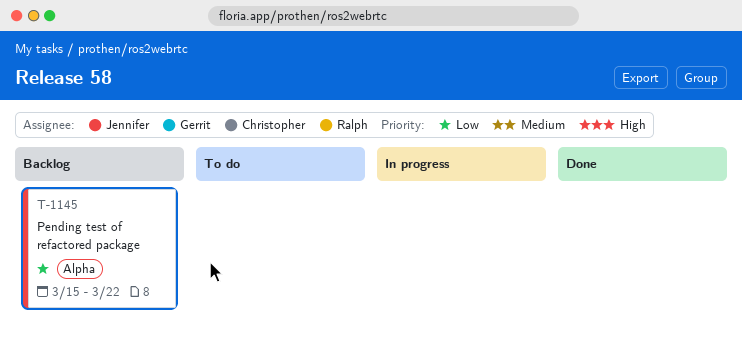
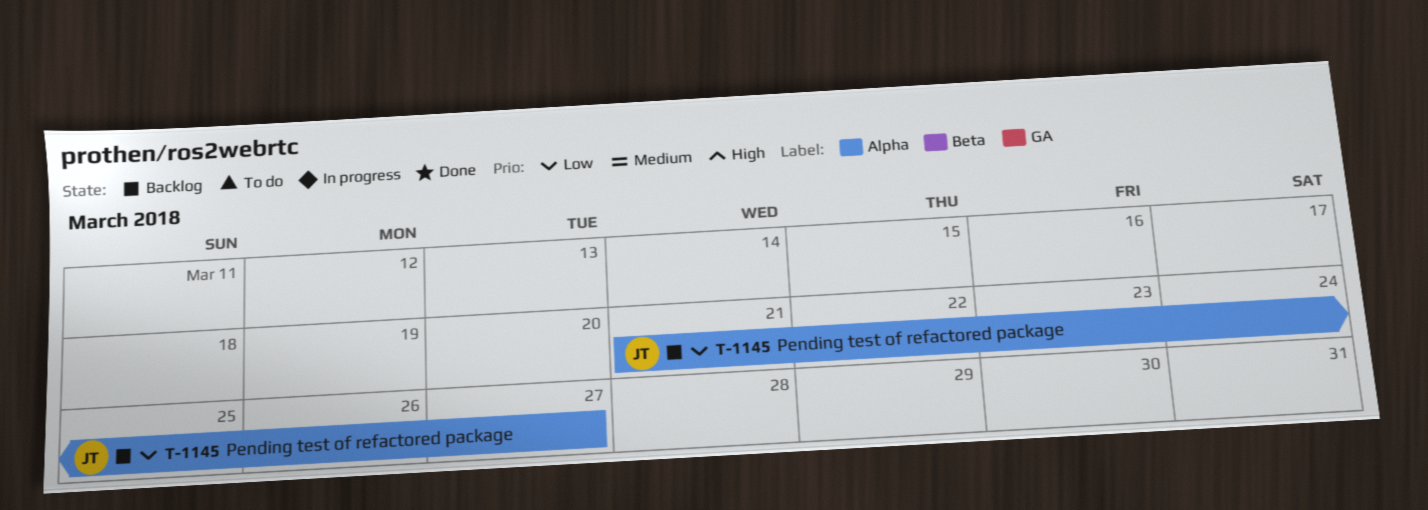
T-1145, start: Mar 15 -> Mar 21
T-1145, due: Mar 22 -> Mar 27

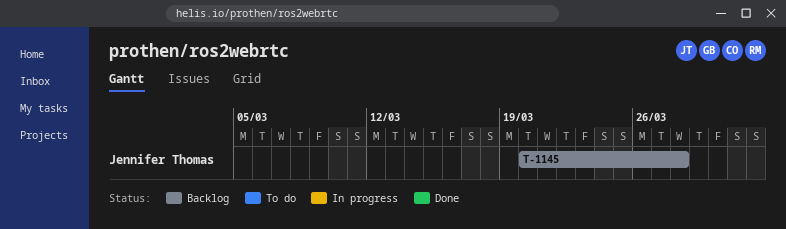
T-1145, start: Mar 21 -> Mar 20
T-1145, due: Mar 27 -> Mar 28

